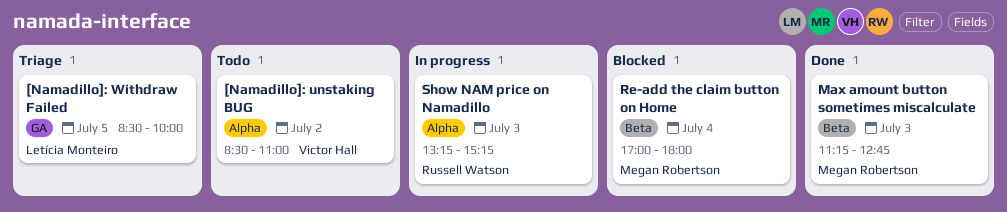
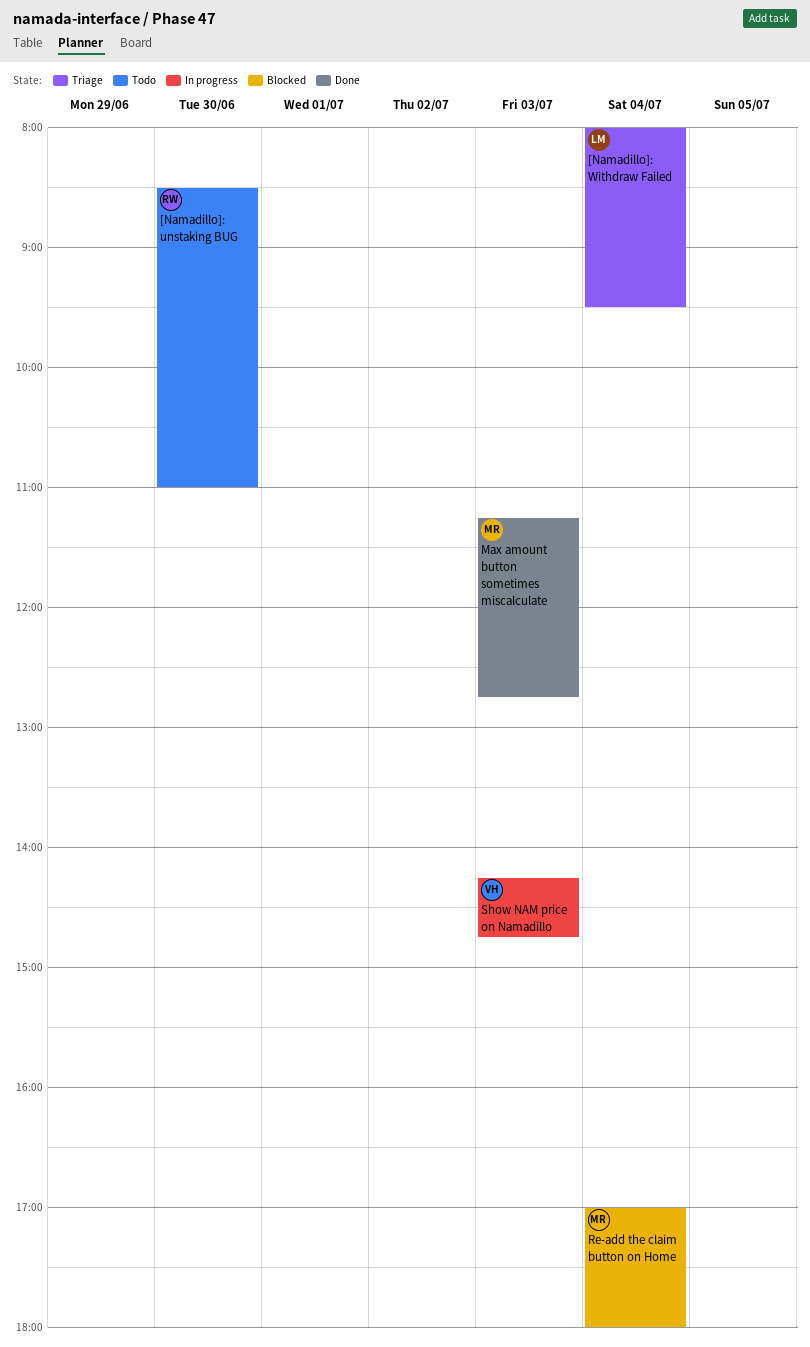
[Namadillo]: unstaking BUG, owner: Victor Hall -> Russell Watson
[Namadillo]: unstaking BUG, day: Jul 2 -> Jun 30
[Namadillo]: Withdraw Failed, day: Jul 5 -> Jul 4
[Namadillo]: Withdraw Failed, begins: 08:30 -> 08:00
[Namadillo]: Withdraw Failed, ends: 10:00 -> 09:30
Show NAM price on Namadillo, owner: Russell Watson -> Victor Hall
Show NAM price on Namadillo, begins: 13:15 -> 14:15
Show NAM price on Namadillo, ends: 15:15 -> 14:45

